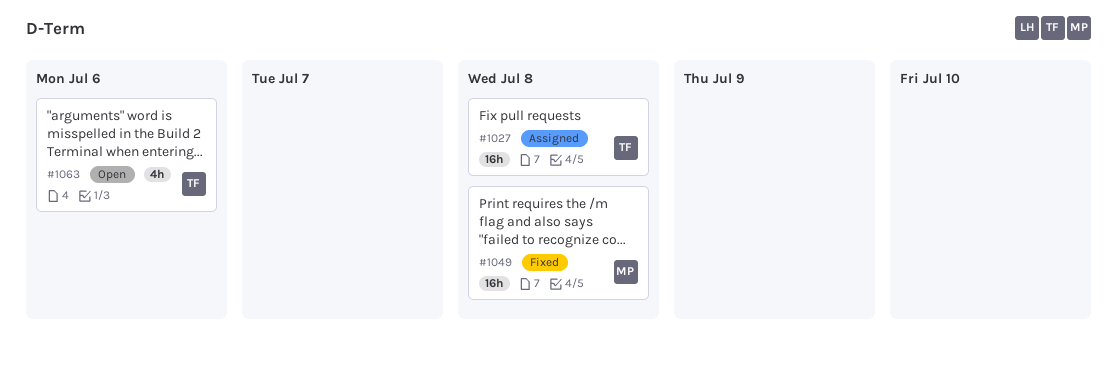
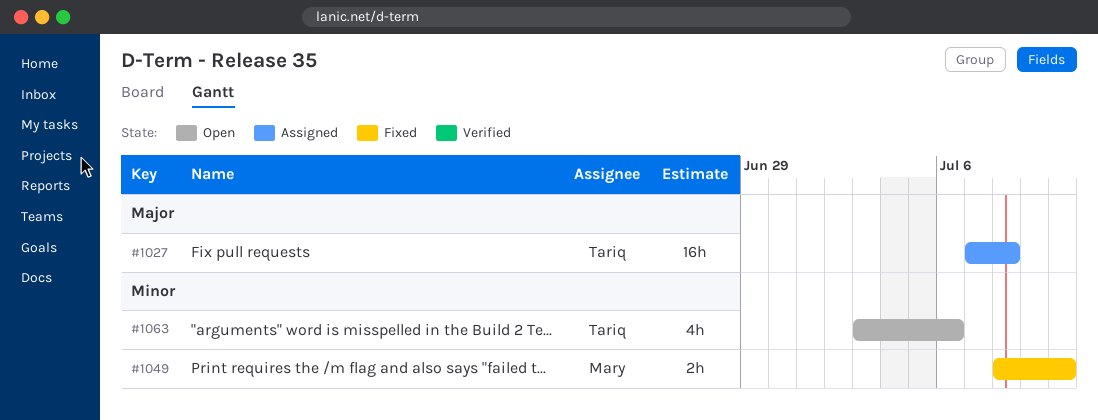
#1049, estimate: 16h -> 2h
#1049, due: Jul 8 -> Jul 10

